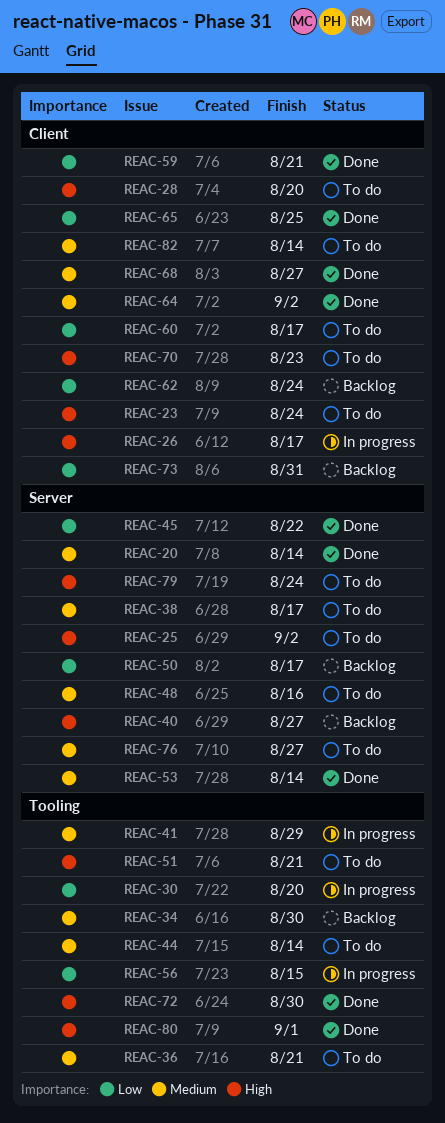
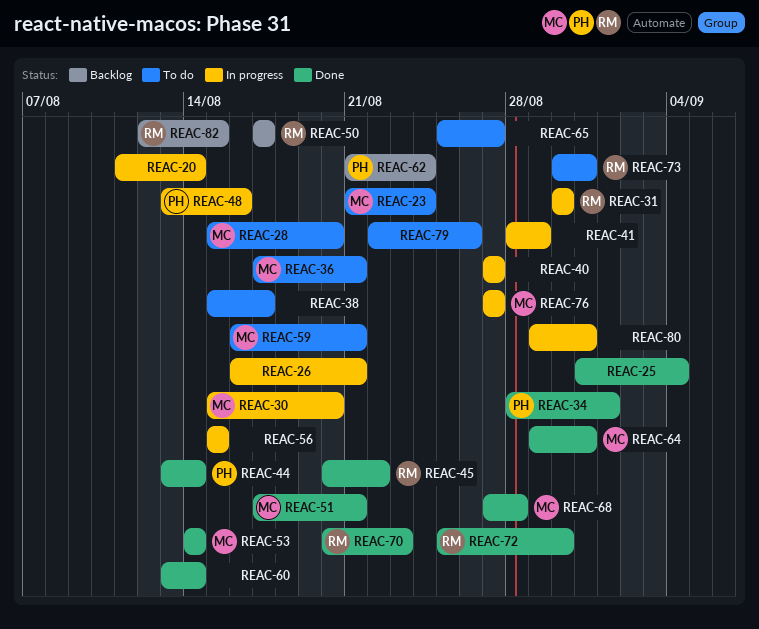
REAC-20, status: Done -> In progress
REAC-25, status: To do -> Done
REAC-25, due: Sep 2 -> Sep 4
REAC-26, due: Aug 17 -> Aug 21
REAC-31: none -> present
REAC-34, status: Backlog -> Done
REAC-34, due: Aug 30 -> Sep 1
REAC-40, status: Backlog -> In progress
REAC-44, status: To do -> Done
REAC-48, status: To do -> In progress
REAC-51, status: To do -> Done
REAC-59, status: Done -> To do
REAC-60, status: To do -> Done
REAC-60, due: Aug 17 -> Aug 14
REAC-64, due: Sep 2 -> Aug 31
REAC-65, status: Done -> To do
REAC-65, due: Aug 25 -> Aug 27
REAC-68, due: Aug 27 -> Aug 28
REAC-70, status: To do -> Done
REAC-73, status: Backlog -> To do
REAC-76, status: To do -> In progress
REAC-79, due: Aug 24 -> Aug 26
REAC-80, status: Done -> In progress
REAC-80, due: Sep 1 -> Aug 31
REAC-82, status: To do -> Backlog
REAC-82, due: Aug 14 -> Aug 15

